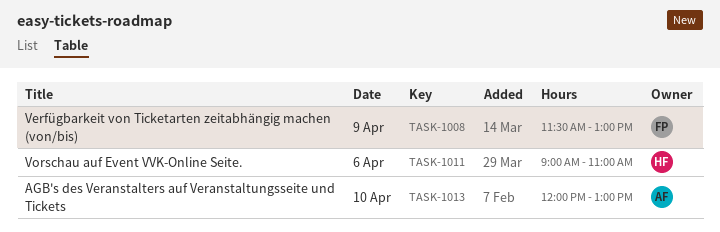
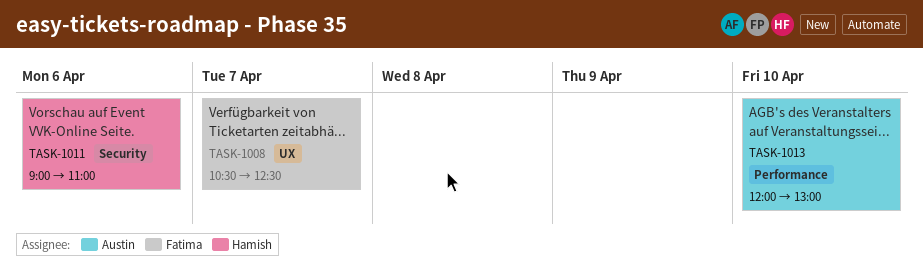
TASK-1008, day: Apr 9 -> Apr 7
TASK-1008, begins: 11:30 -> 10:30
TASK-1008, ends: 13:00 -> 12:30

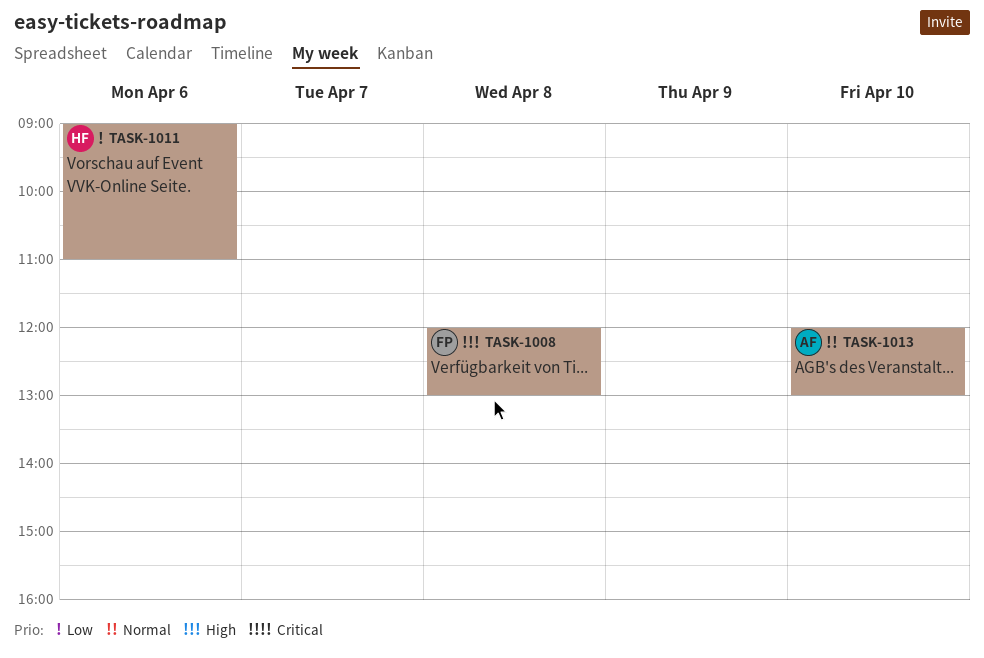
TASK-1008, day: Apr 7 -> Apr 8
TASK-1008, begins: 10:30 -> 12:00
TASK-1008, ends: 12:30 -> 13:00

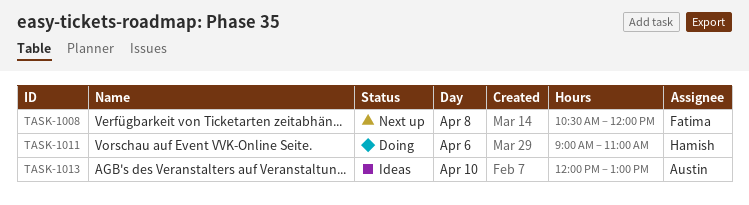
TASK-1008, begins: 12:00 -> 10:30
TASK-1008, ends: 13:00 -> 12:00

